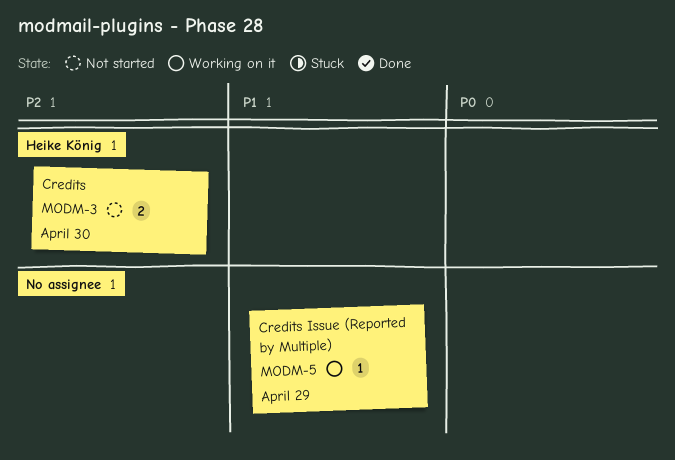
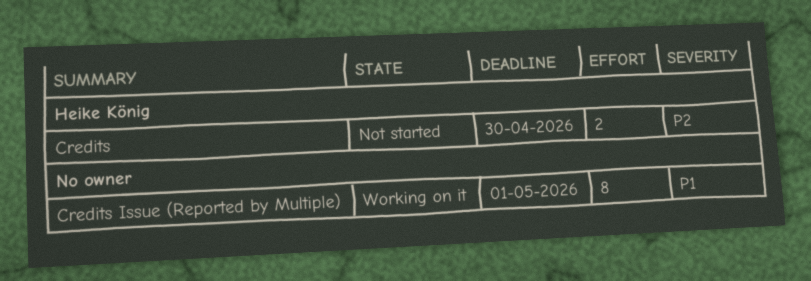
Credits Issue (Reported by Multiple), estimate: 1 -> 8
Credits Issue (Reported by Multiple), due: Apr 29 -> May 1

